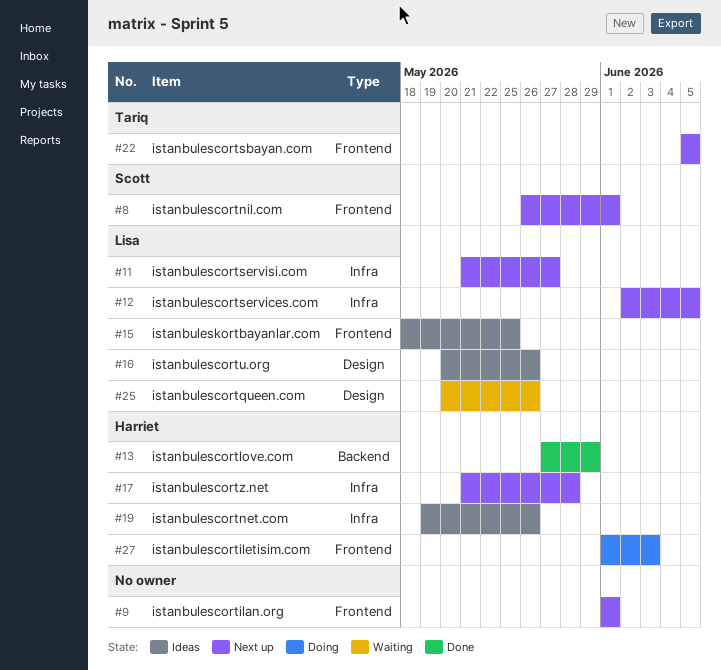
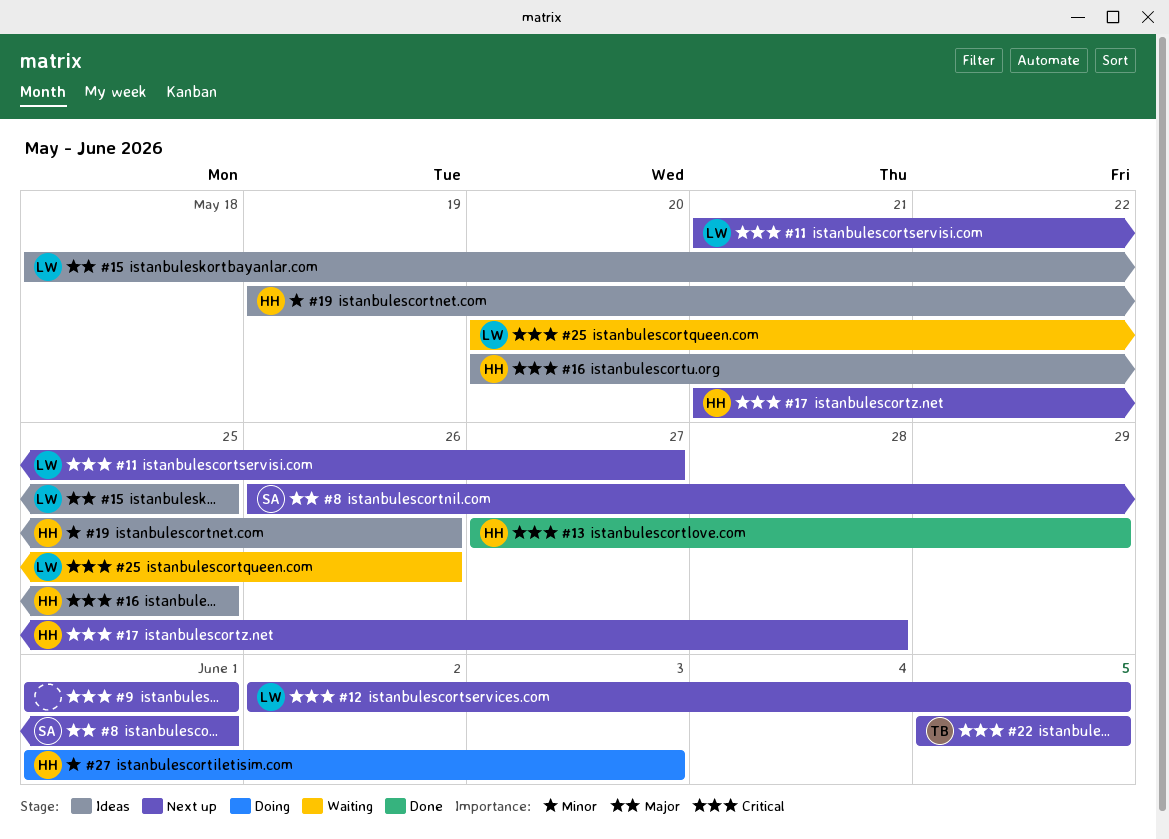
#16, owner: Lisa -> Harriet
#16, due: May 26 -> May 25

